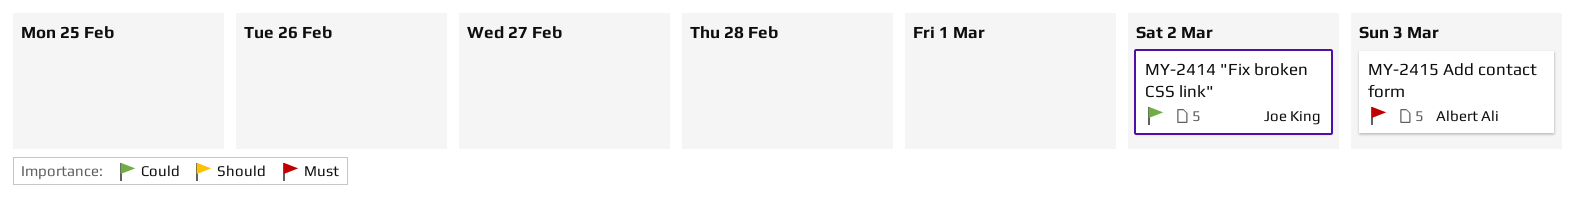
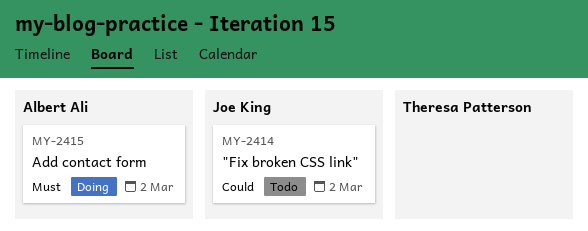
MY-2415, due: Mar 3 -> Mar 2

